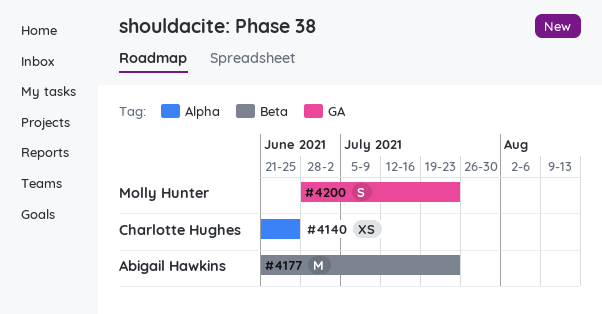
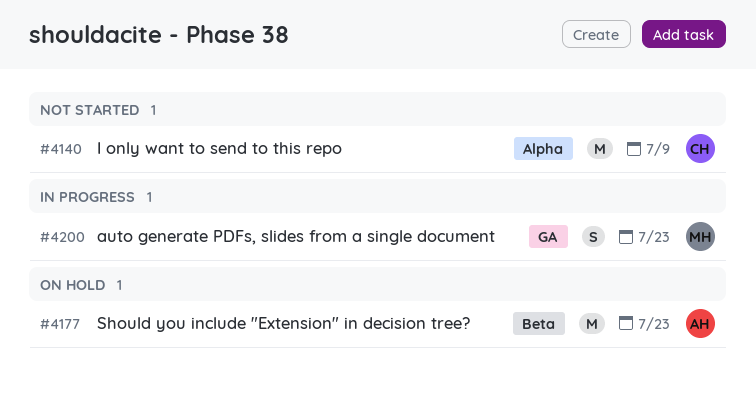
#4140, estimate: XS -> M
#4140, due: Jun 25 -> Jul 9

